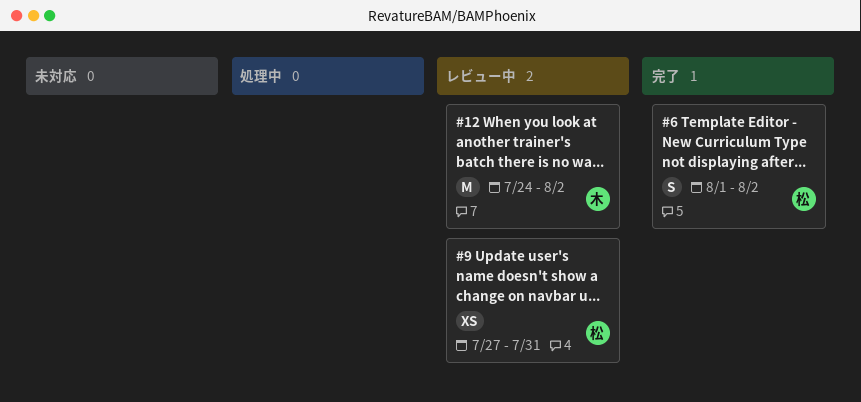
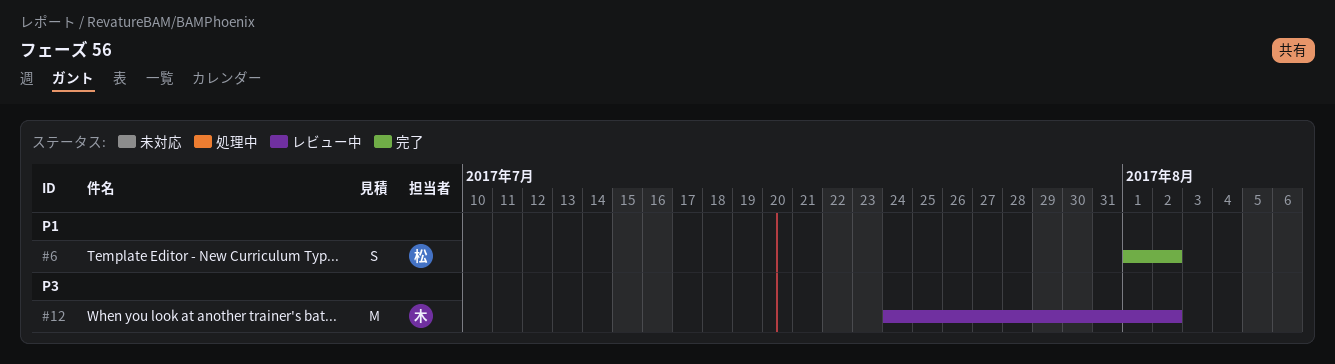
#9: present -> none

